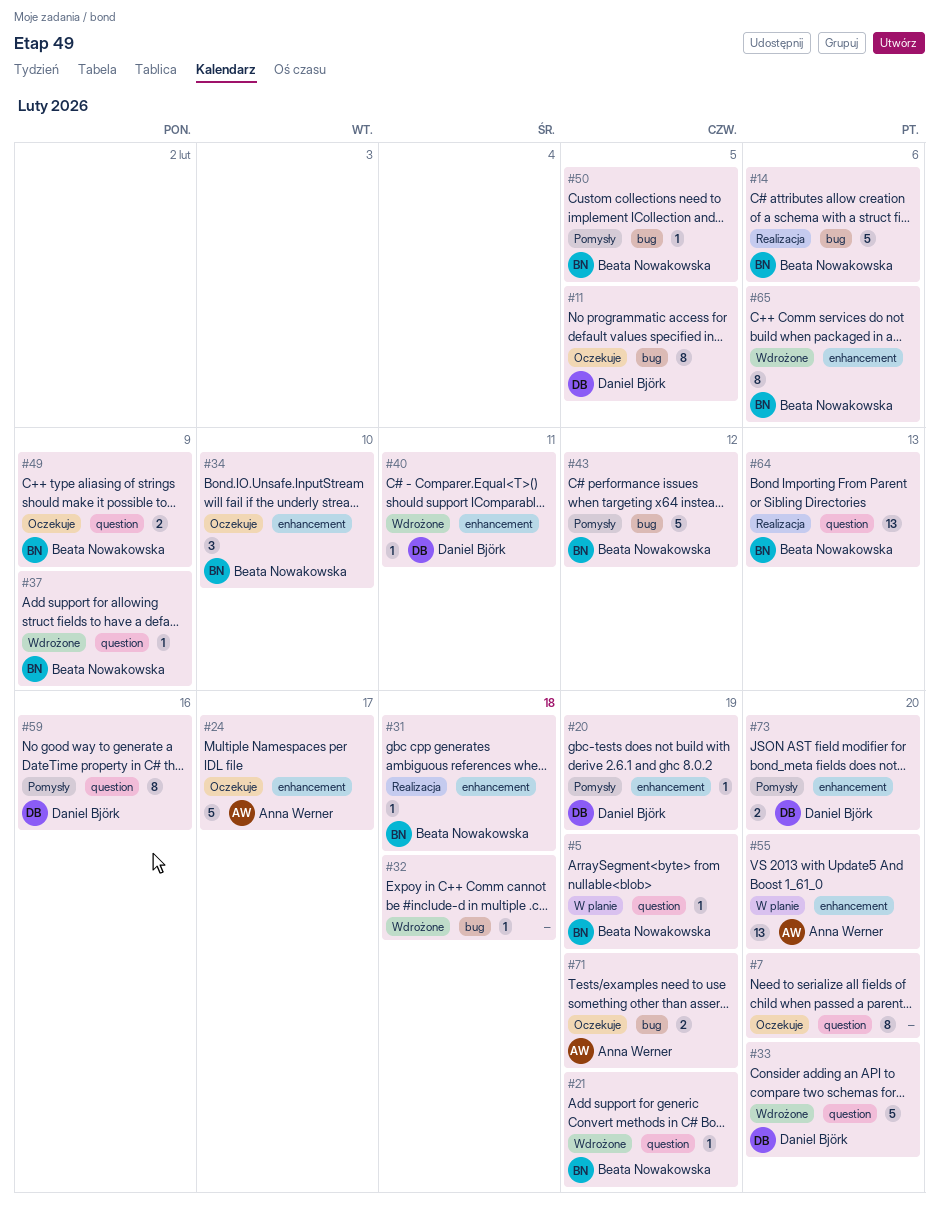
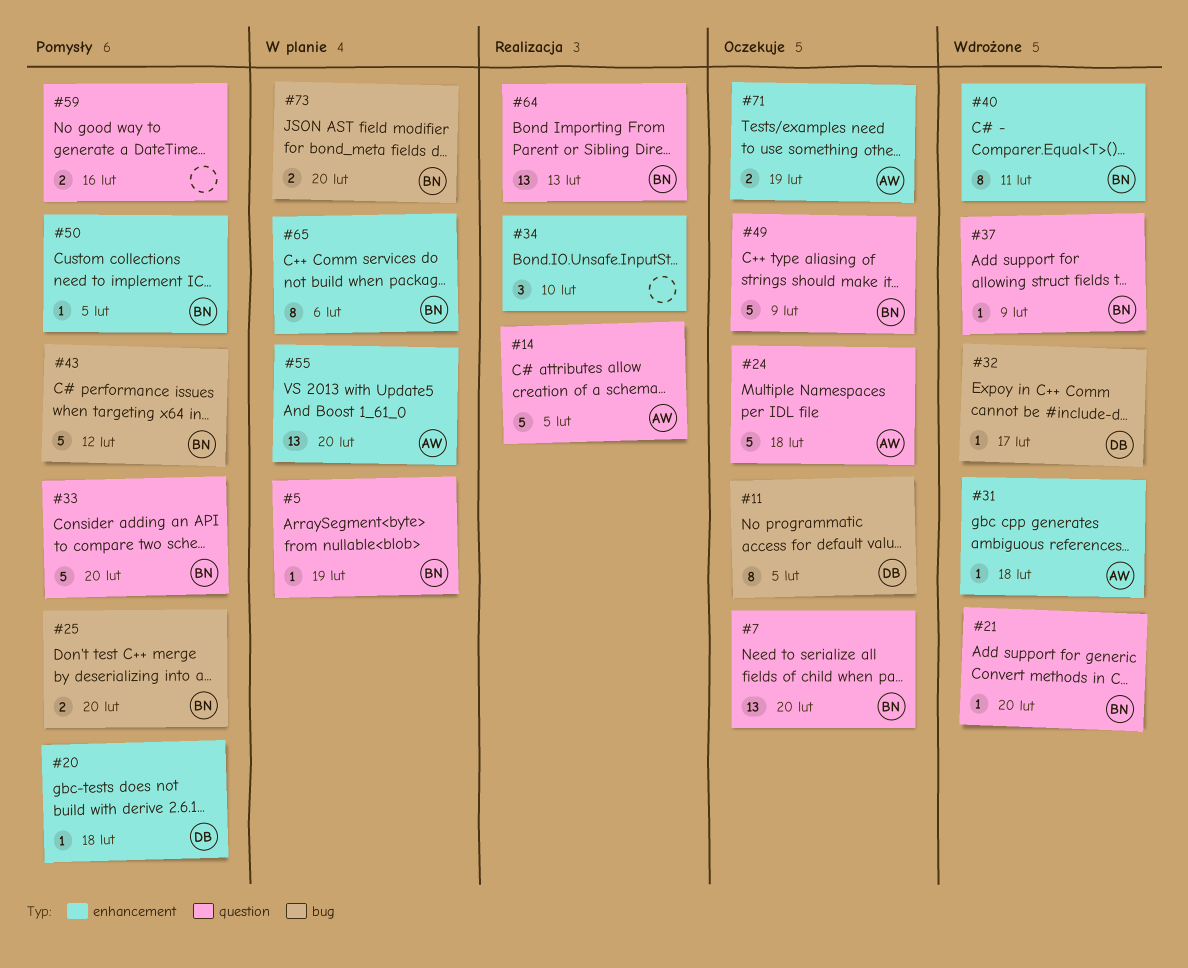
#7, owner: none -> Beata Nowakowska
#7, estimate: 8 -> 13
#14, owner: Beata Nowakowska -> Anna Werner
#14, label: bug -> question
#14, due: Feb 6 -> Feb 5
#20, due: Feb 19 -> Feb 18
#21, due: Feb 19 -> Feb 20
#24, label: enhancement -> question
#24, due: Feb 17 -> Feb 18
#25: none -> present
#31, status: Realizacja -> Wdrożone
#31, owner: Beata Nowakowska -> Anna Werner
#32, owner: none -> Daniel Björk
#32, due: Feb 18 -> Feb 17
#33, status: Wdrożone -> Pomysły
#33, owner: Daniel Björk -> Beata Nowakowska
#34, status: Oczekuje -> Realizacja
#34, owner: Beata Nowakowska -> none
#40, owner: Daniel Björk -> Beata Nowakowska
#40, estimate: 1 -> 8
#49, estimate: 2 -> 5
#50, label: bug -> enhancement
#59, owner: Daniel Björk -> none
#59, estimate: 8 -> 2
#65, status: Wdrożone -> W planie
#71, label: bug -> enhancement
#73, status: Pomysły -> W planie
#73, owner: Daniel Björk -> Beata Nowakowska
#73, label: enhancement -> bug

